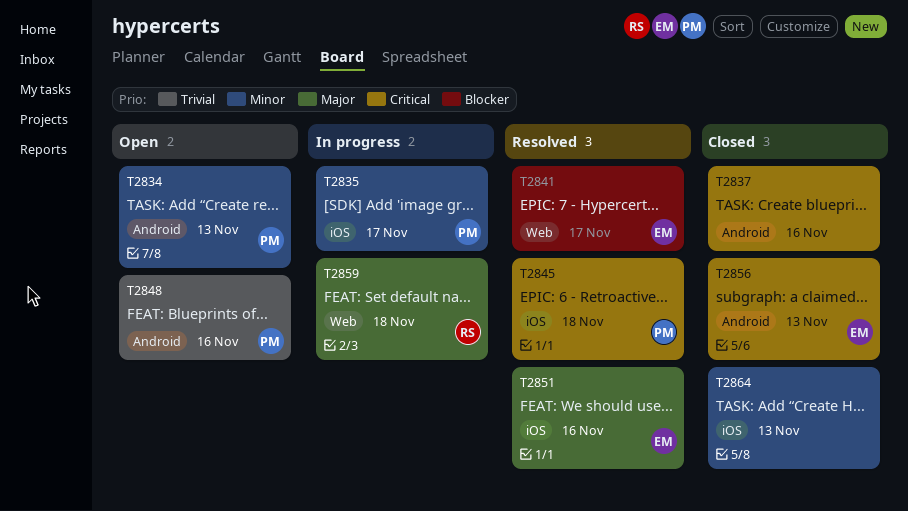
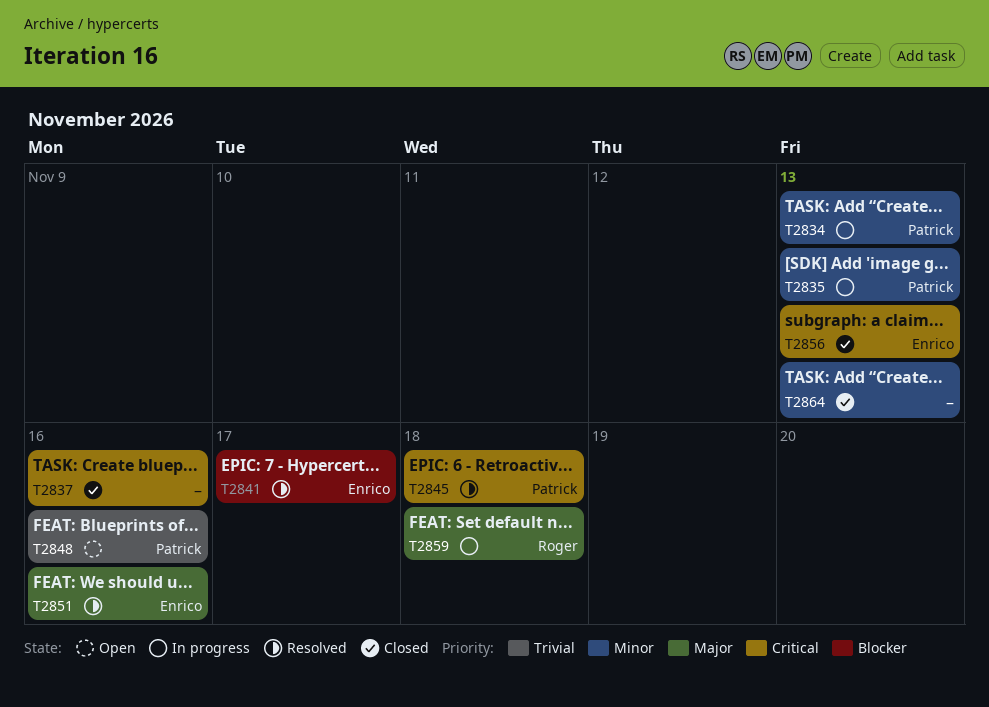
T2834, status: Open -> In progress
T2835, due: Nov 17 -> Nov 13

